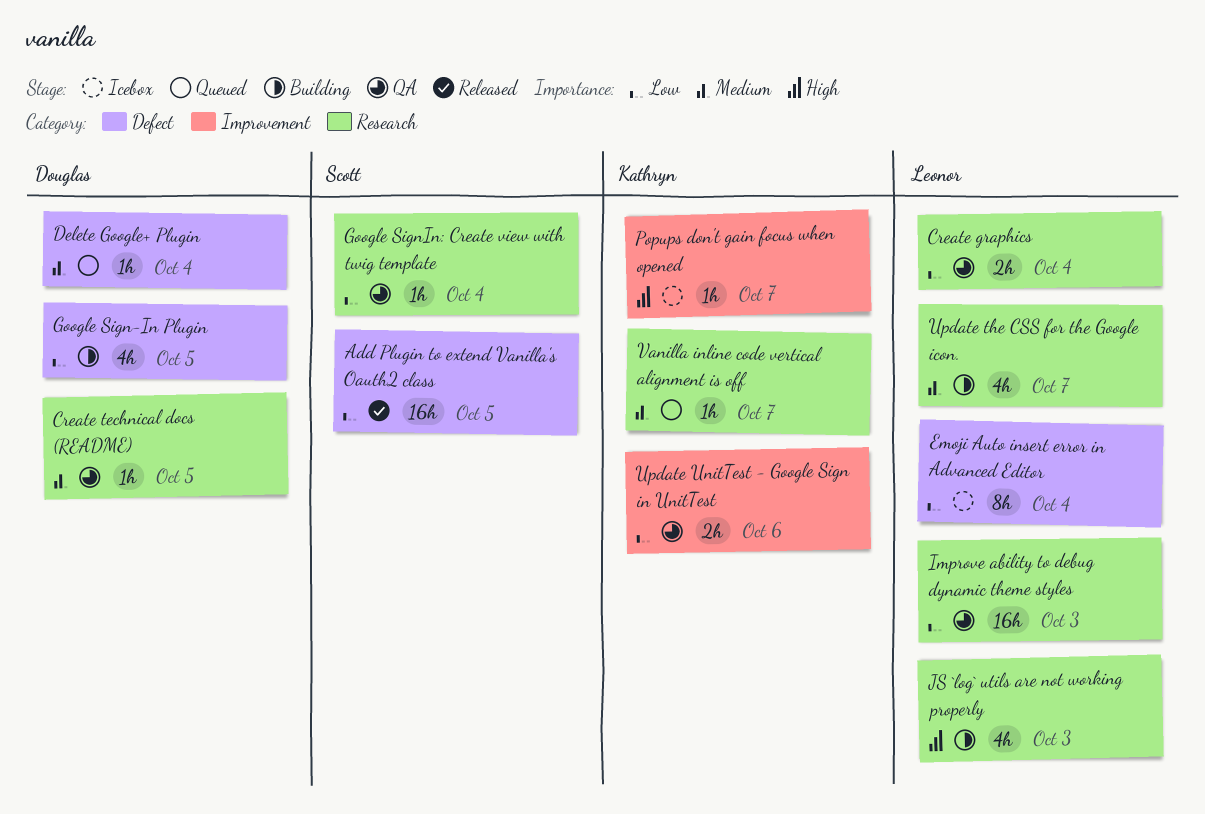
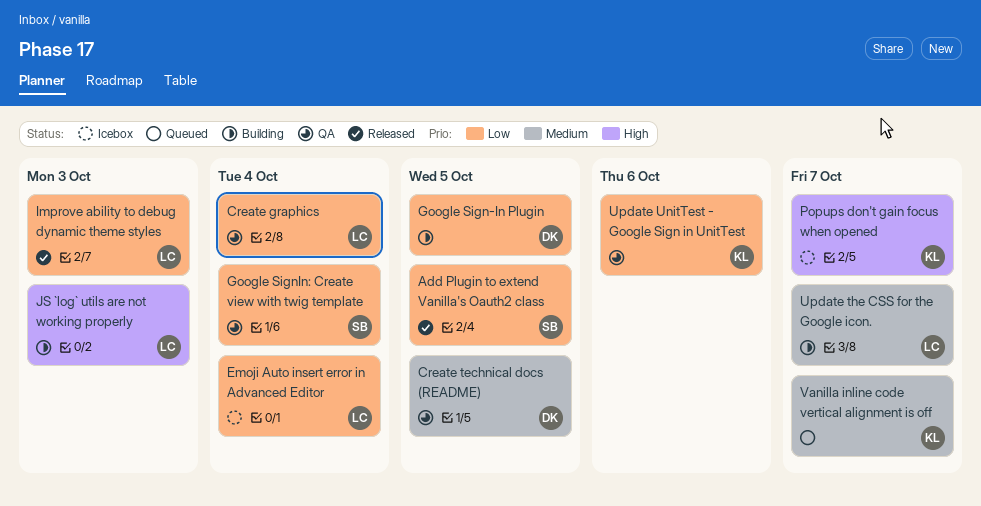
Delete Google+ Plugin: present -> none
Improve ability to debug dynamic theme styles, status: QA -> Released

